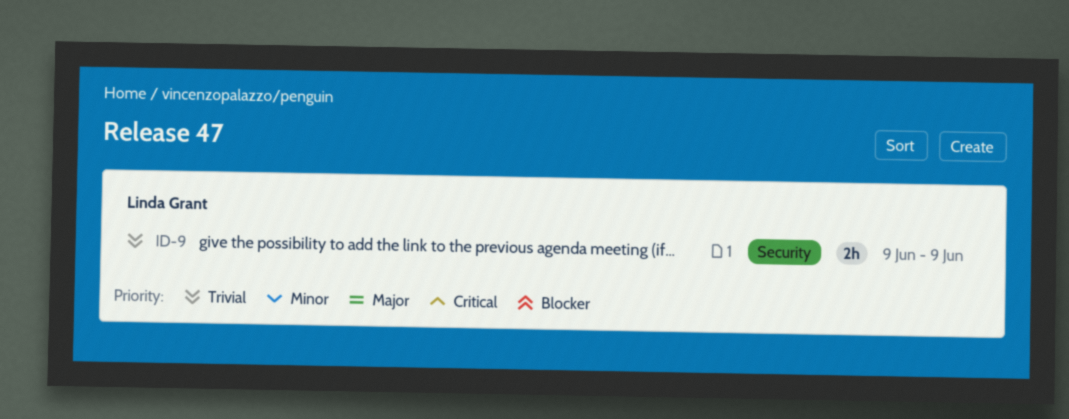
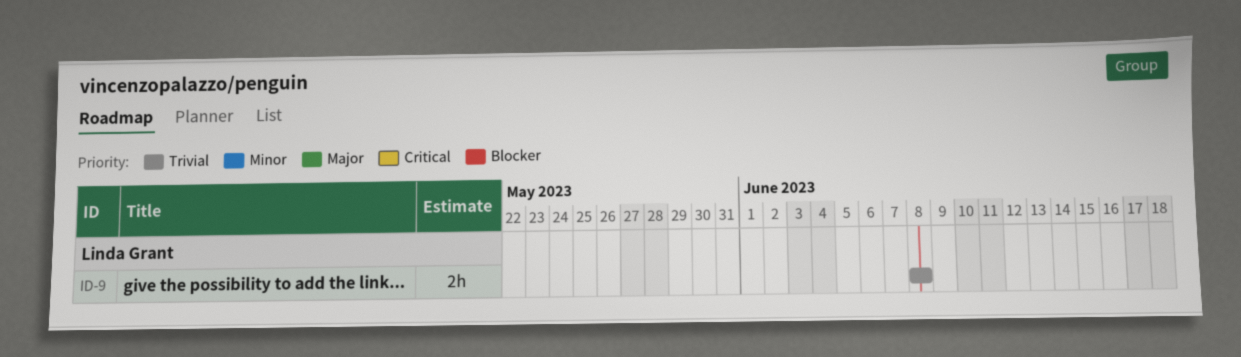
ID-9, start: Jun 9 -> Jun 8
ID-9, due: Jun 9 -> Jun 8

